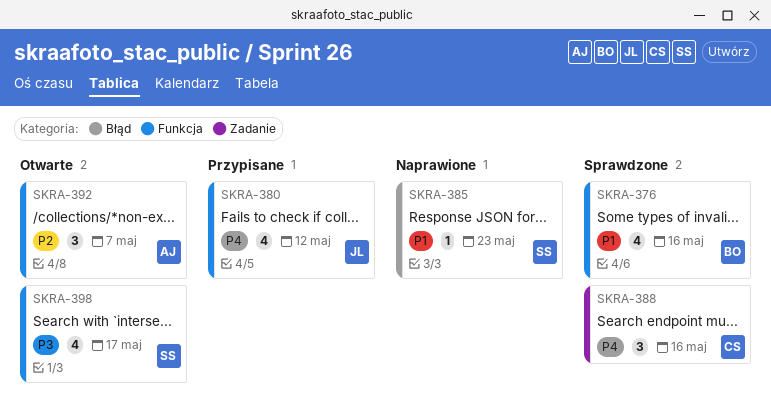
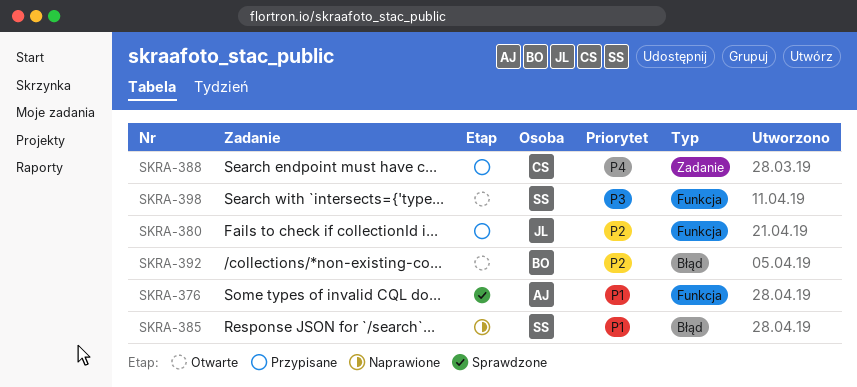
SKRA-376, owner: BO -> AJ
SKRA-380, priority: P4 -> P2
SKRA-388, status: Sprawdzone -> Przypisane
SKRA-392, owner: AJ -> BO
SKRA-392, label: Funkcja -> Błąd

